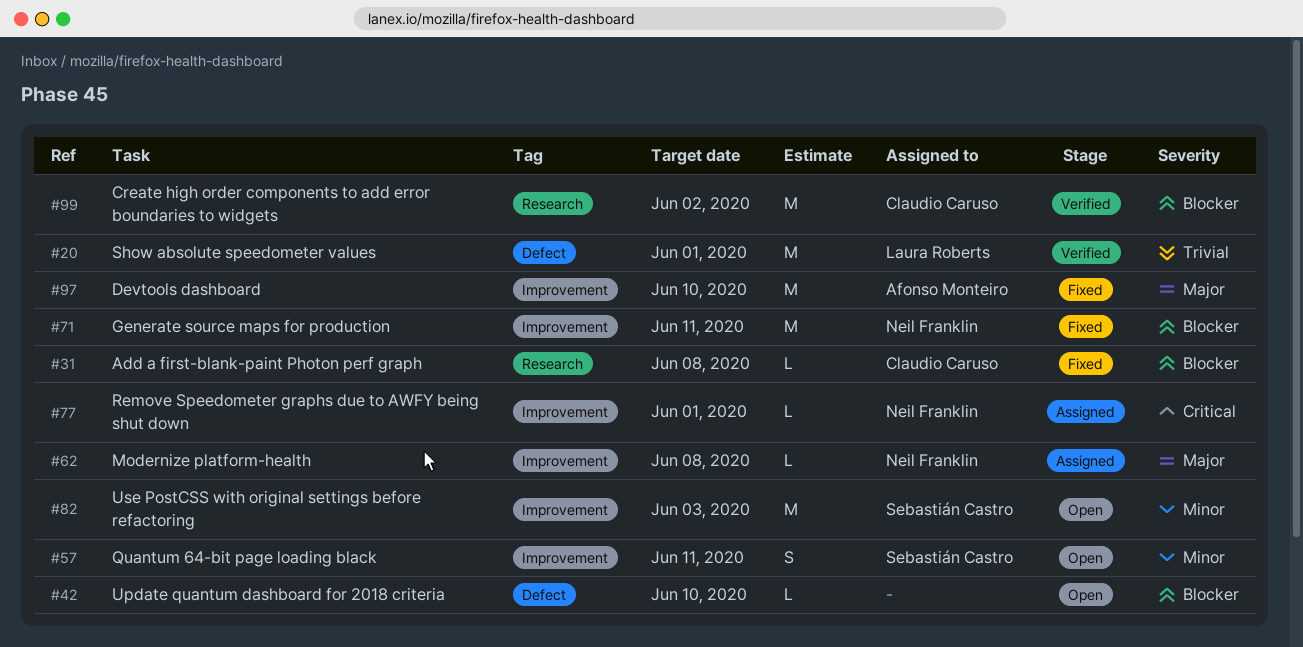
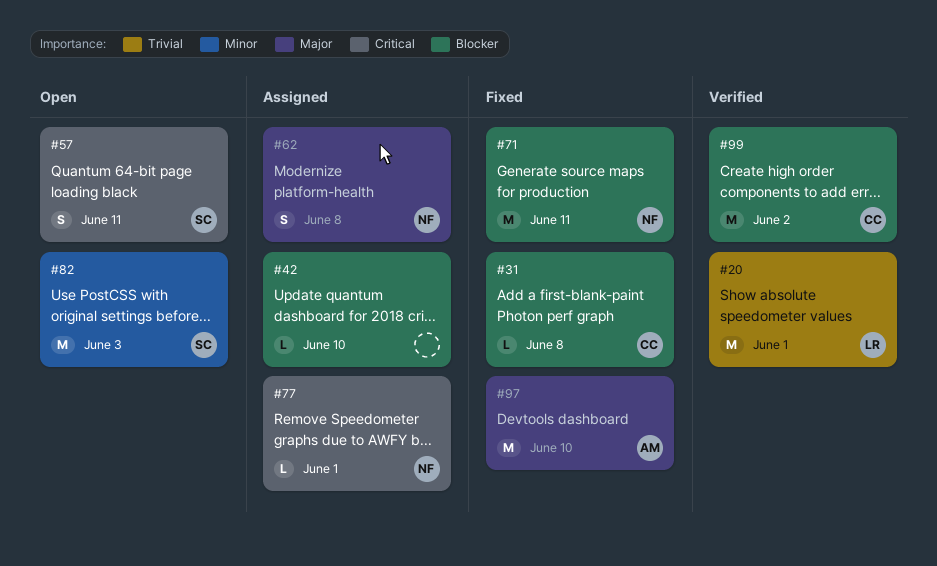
#42, status: Open -> Assigned
#57, priority: Minor -> Critical
#62, estimate: L -> S

